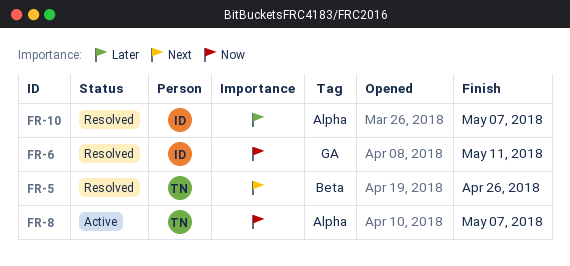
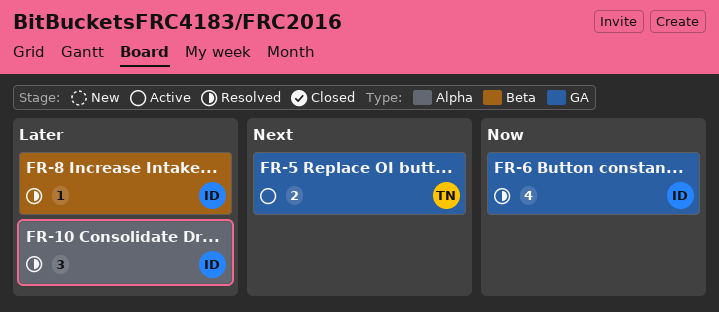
FR-5, status: Resolved -> Active
FR-5, label: Beta -> GA
FR-8, status: Active -> Resolved
FR-8, owner: TN -> ID
FR-8, priority: Now -> Later
FR-8, label: Alpha -> Beta

